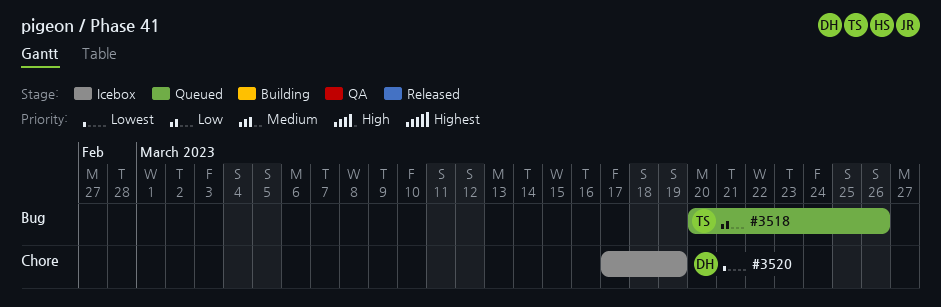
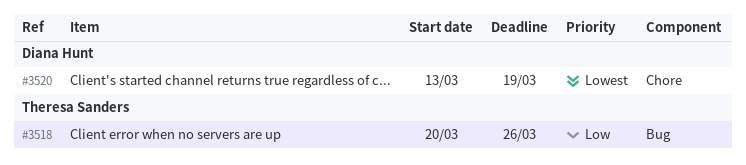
#3520, start: Mar 17 -> Mar 13

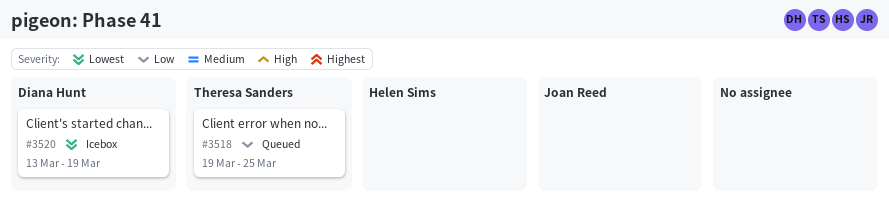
#3518, start: Mar 20 -> Mar 19
#3518, due: Mar 26 -> Mar 25

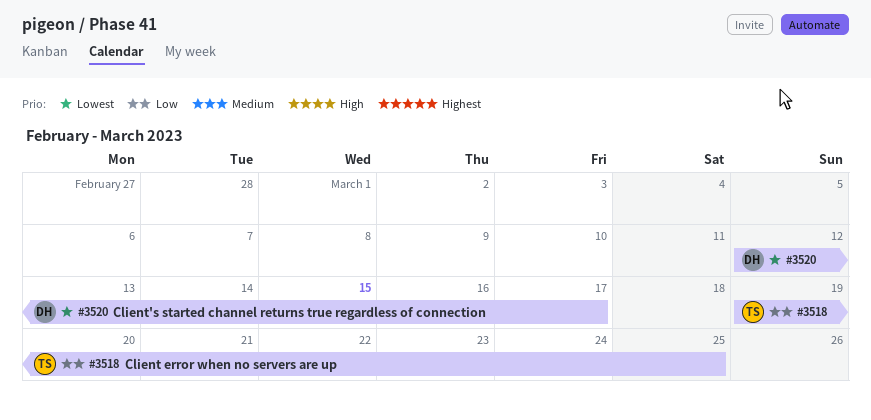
#3520, start: Mar 13 -> Mar 12
#3520, due: Mar 19 -> Mar 17

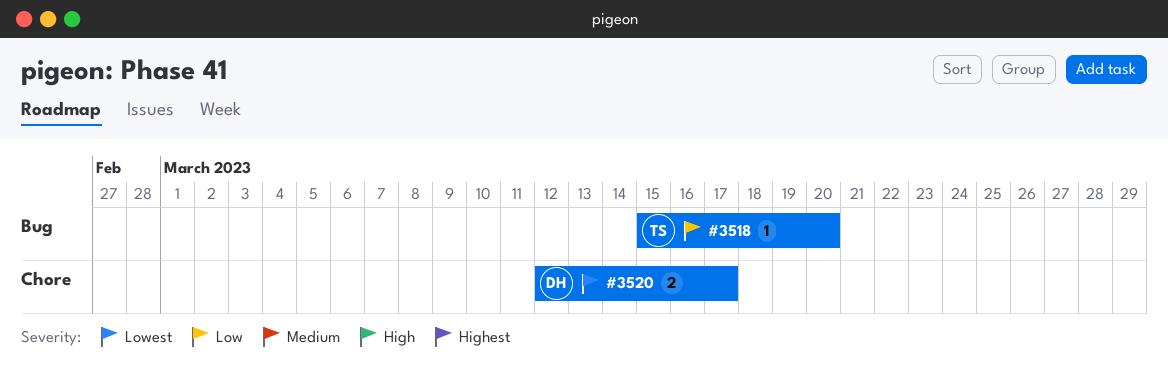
#3518, start: Mar 19 -> Mar 15
#3518, due: Mar 25 -> Mar 20

